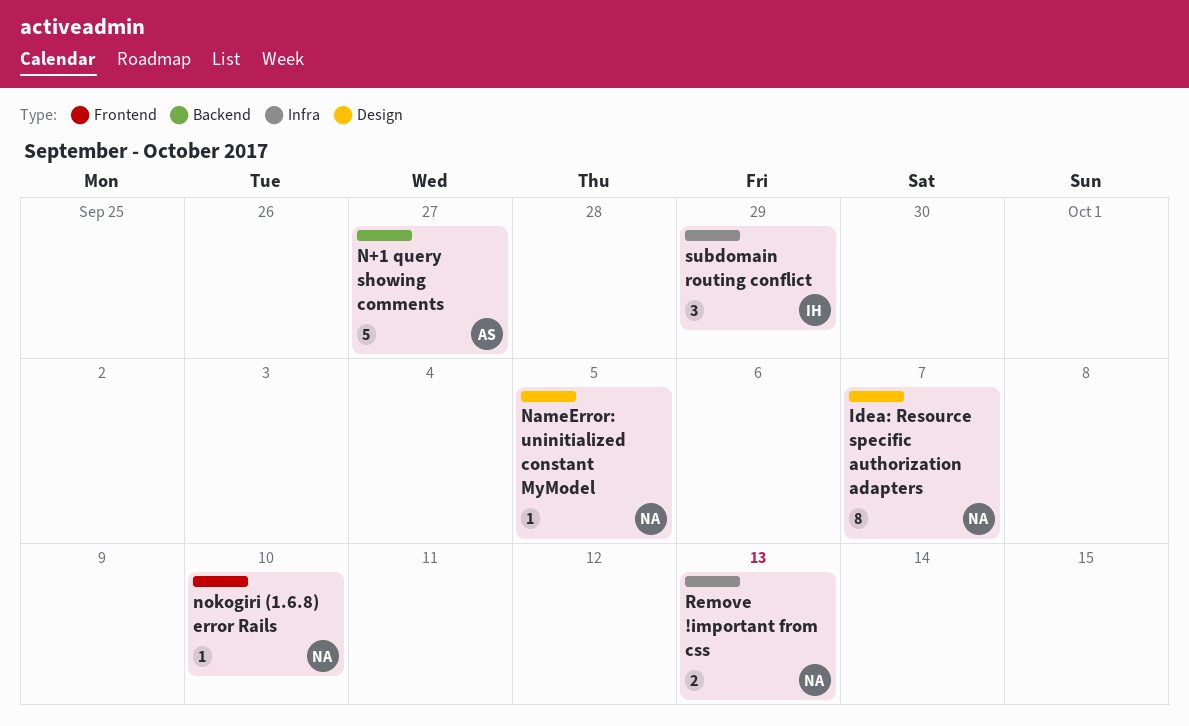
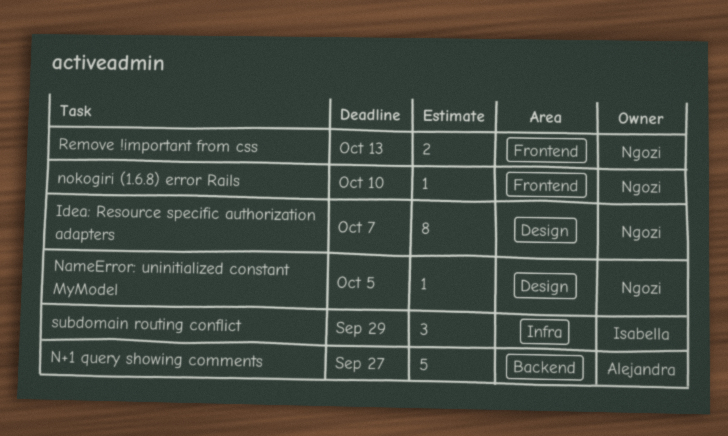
Remove !important from css, label: Infra -> Frontend

